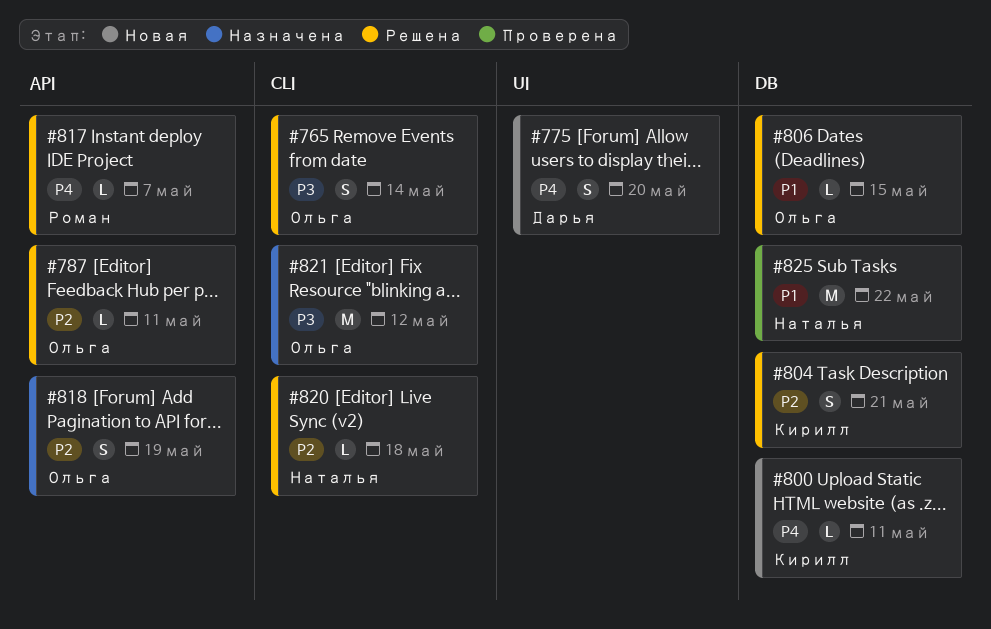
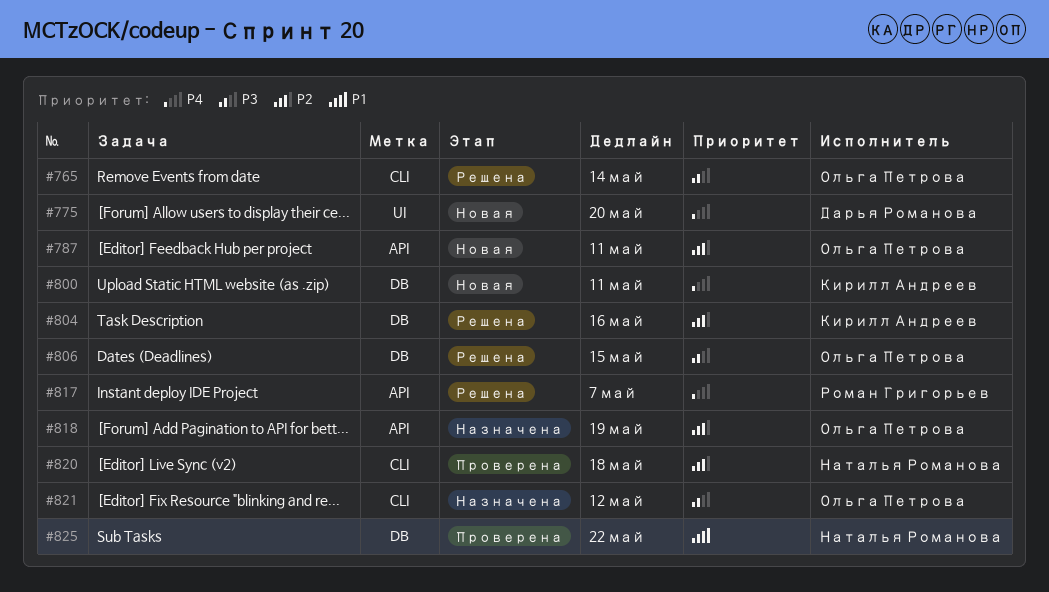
#787, status: Решена -> Новая
#804, due: May 21 -> May 16
#806, priority: P1 -> P3
#820, status: Решена -> Проверена

